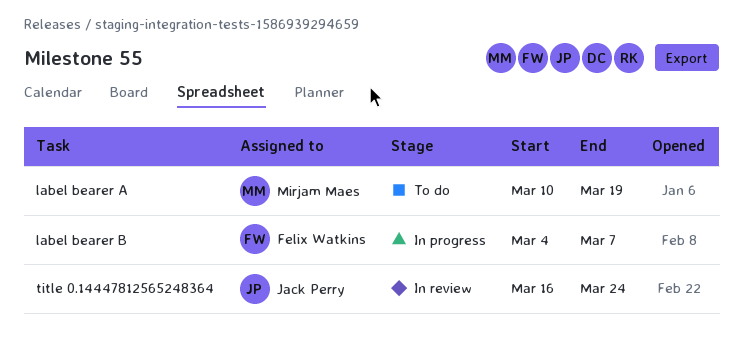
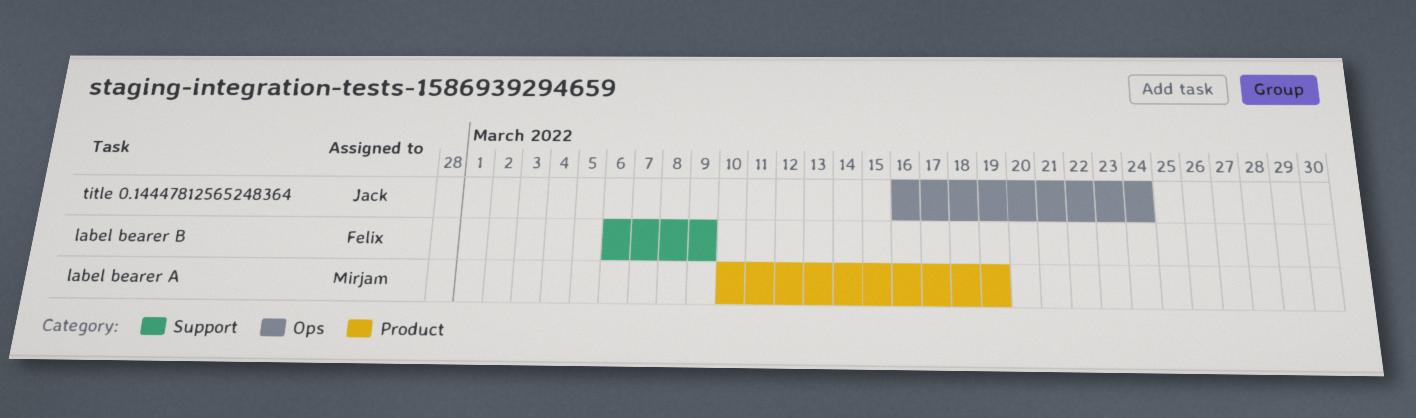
label bearer B, start: Mar 4 -> Mar 6
label bearer B, due: Mar 7 -> Mar 9

